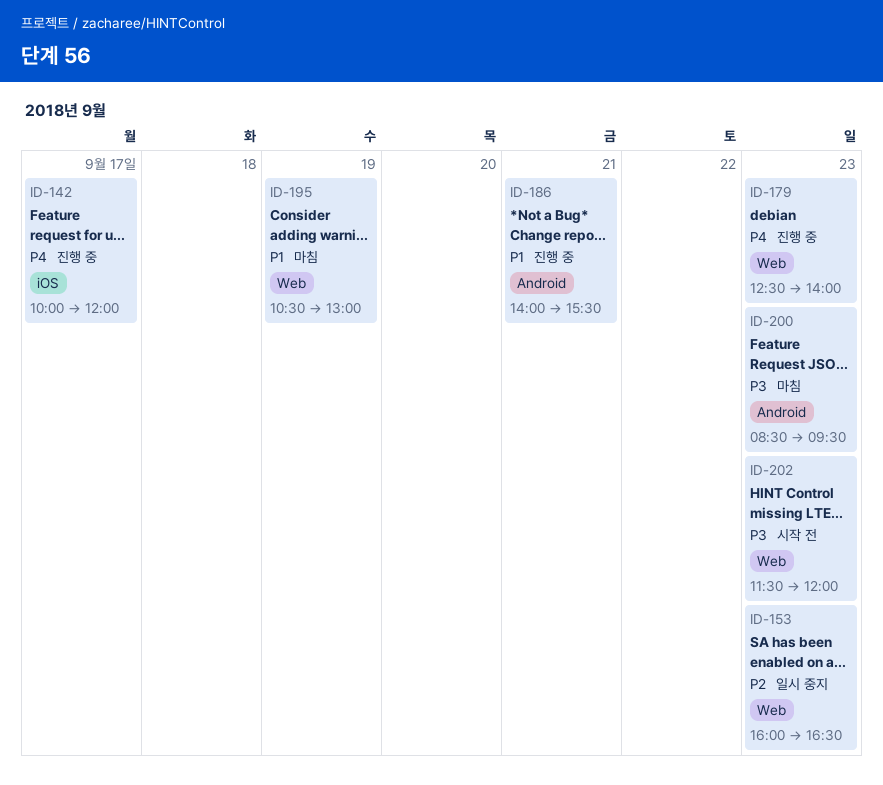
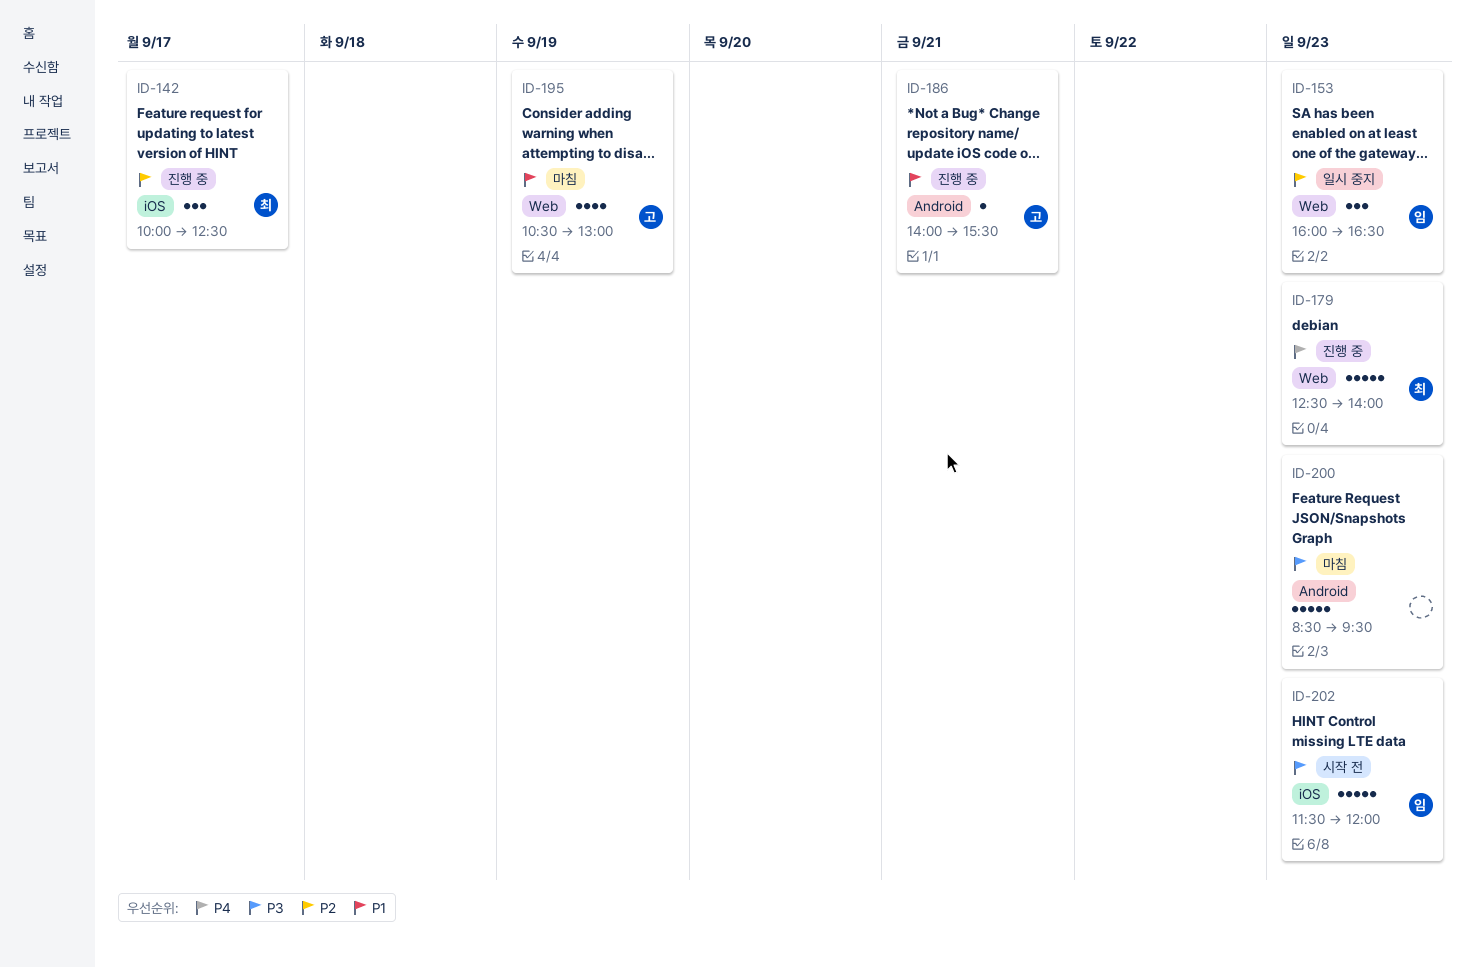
ID-142, priority: P4 -> P2
ID-142, ends: 12:00 -> 12:30
ID-202, label: Web -> iOS

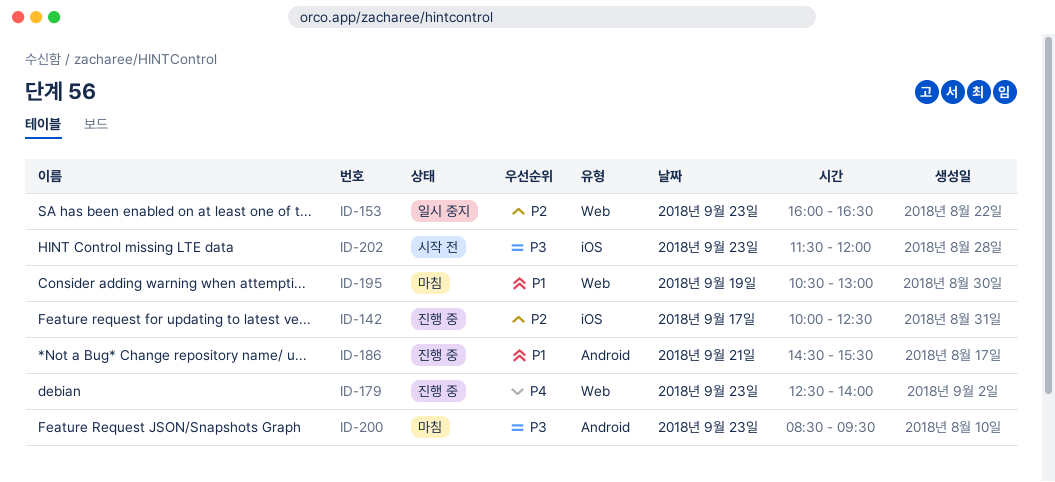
ID-186, begins: 14:00 -> 14:30

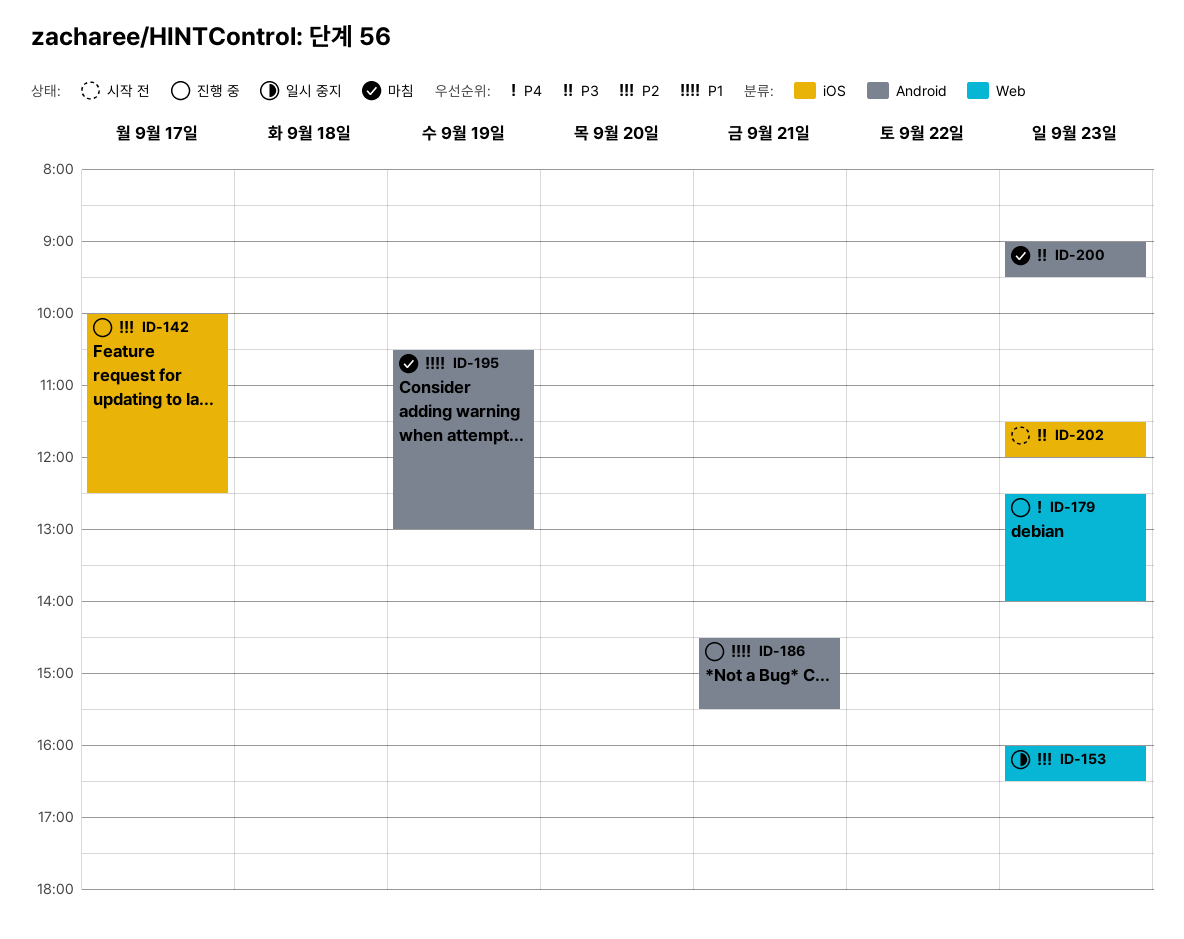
ID-195, label: Web -> Android
ID-200, begins: 08:30 -> 09:00

